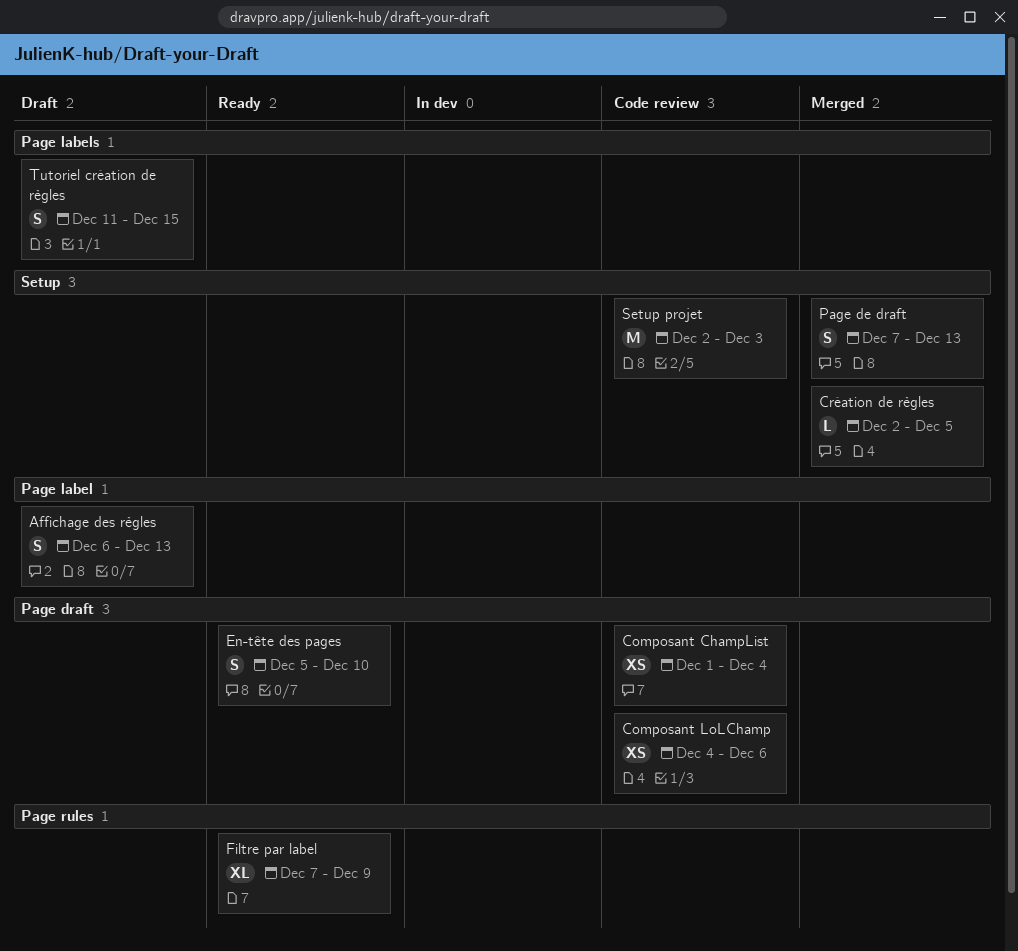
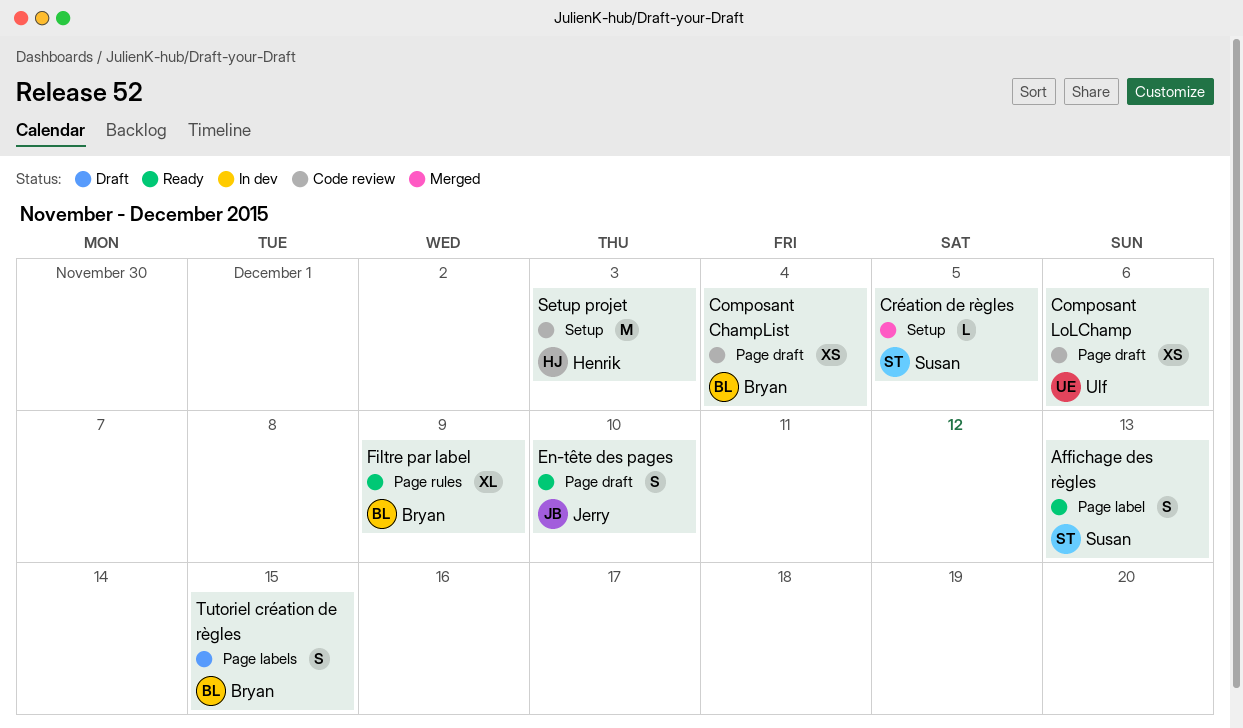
Affichage des règles, status: Draft -> Ready
Page de draft: present -> none

